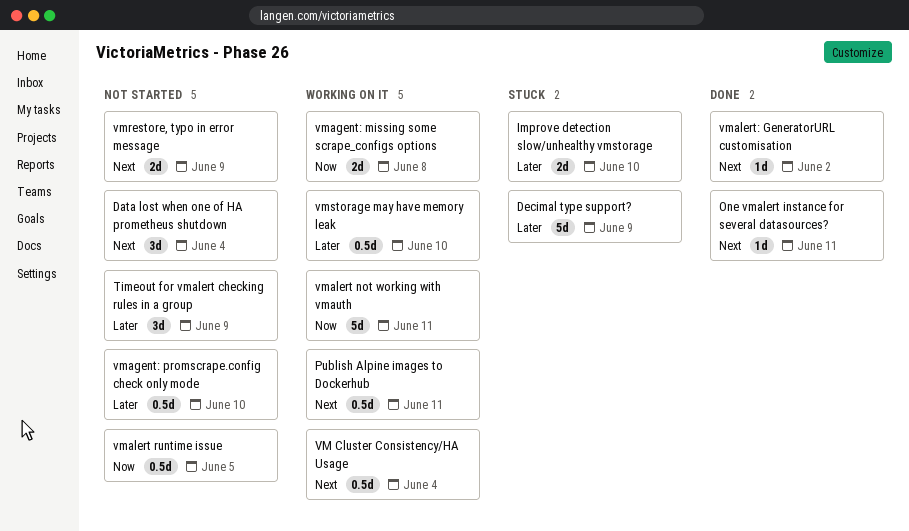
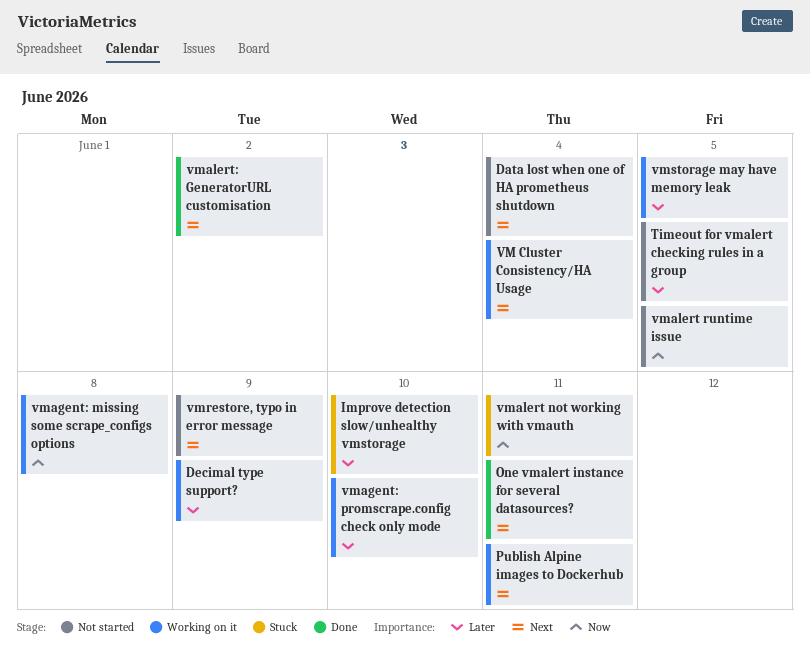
Decimal type support?, status: Stuck -> Working on it
Timeout for vmalert checking rules in a group, due: Jun 9 -> Jun 5
vmagent: promscrape.config check only mode, status: Not started -> Working on it
vmalert not working with vmauth, status: Working on it -> Stuck
vmstorage may have memory leak, due: Jun 10 -> Jun 5

